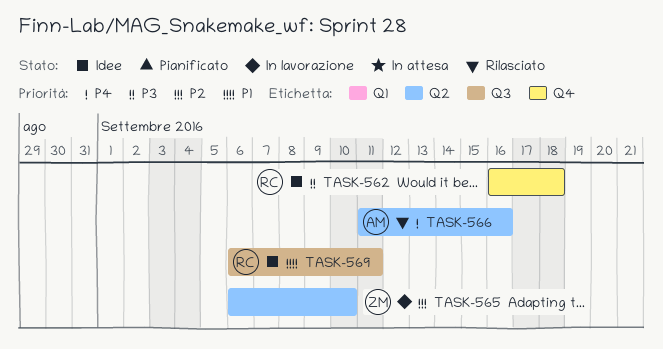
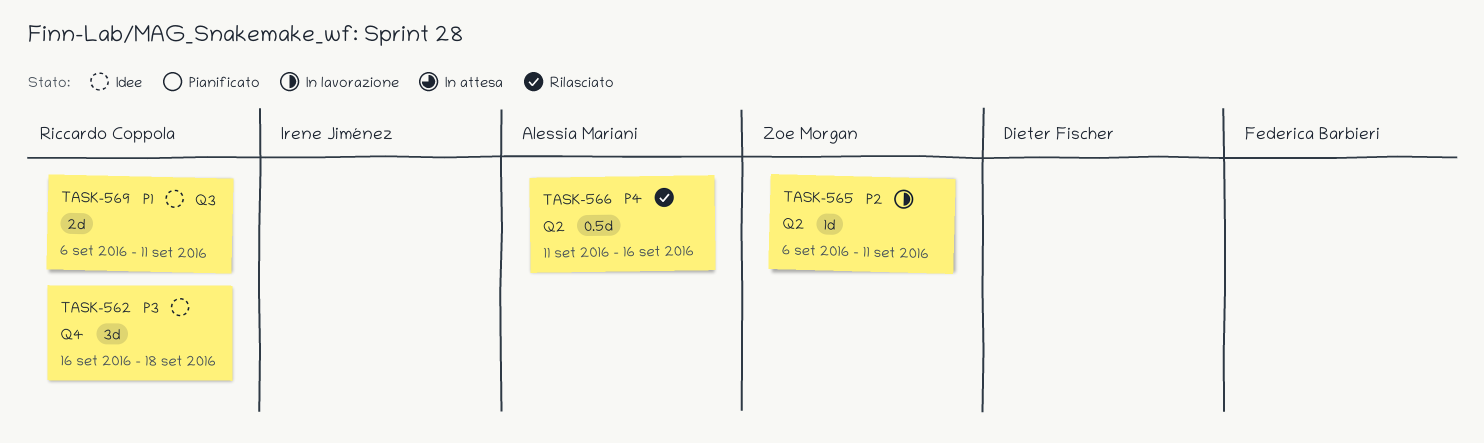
TASK-565, due: Sep 10 -> Sep 11

